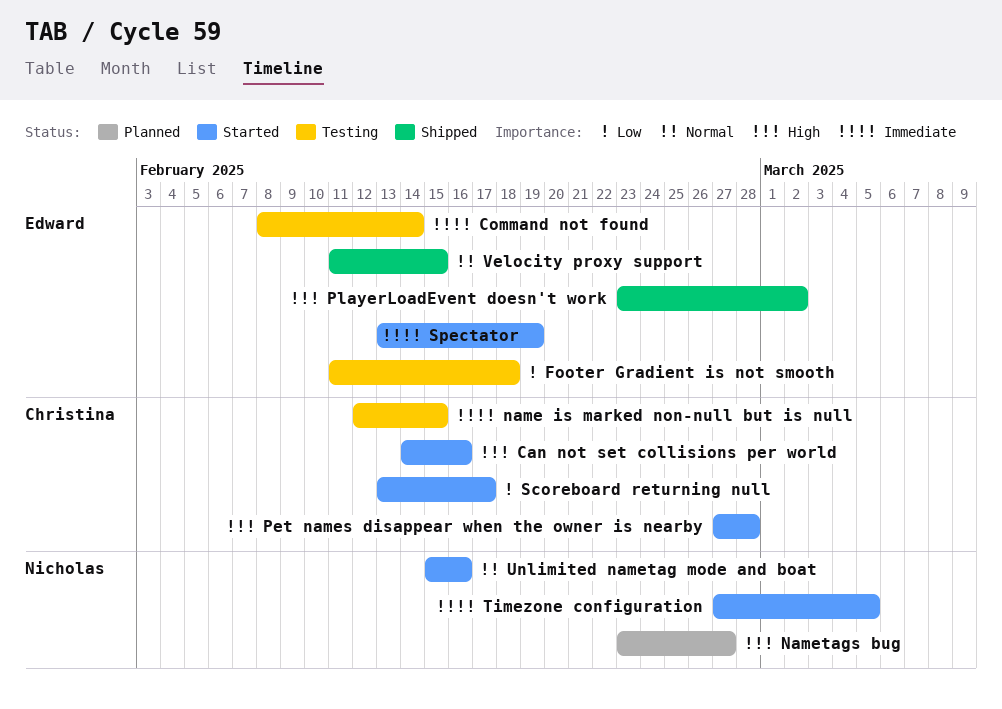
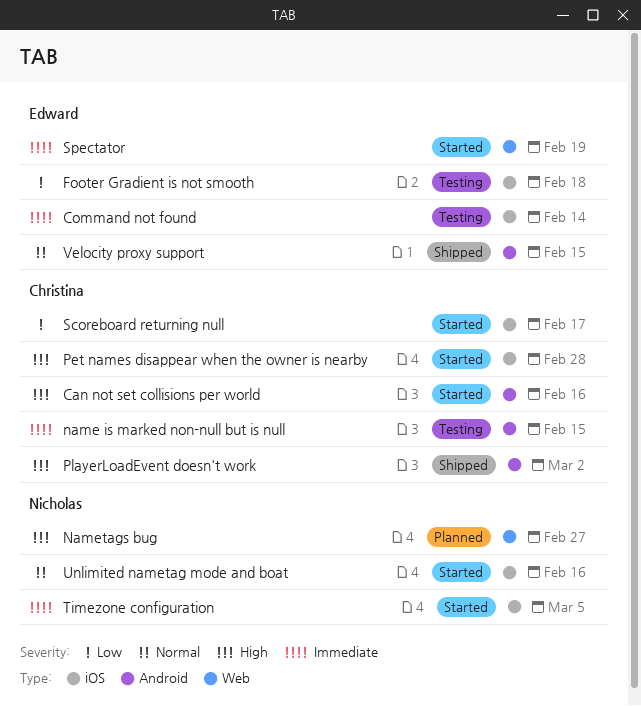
PlayerLoadEvent doesn't work, owner: Edward -> Christina

